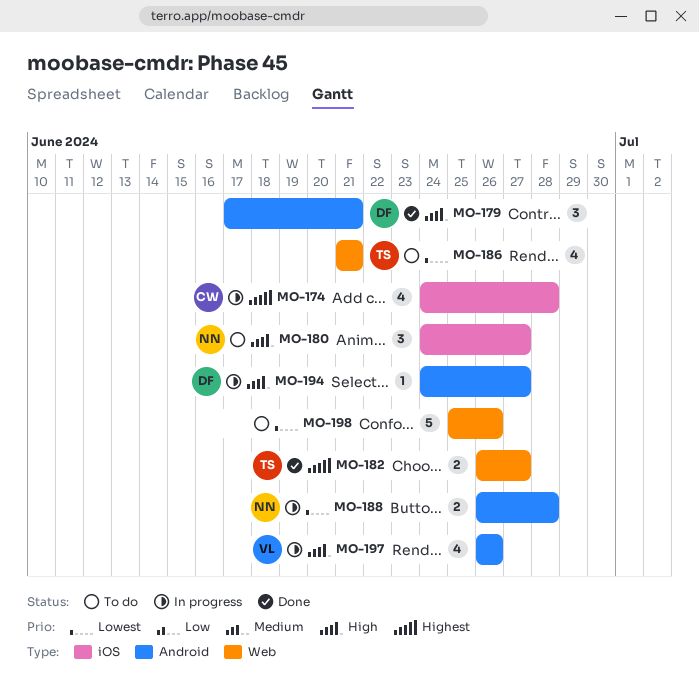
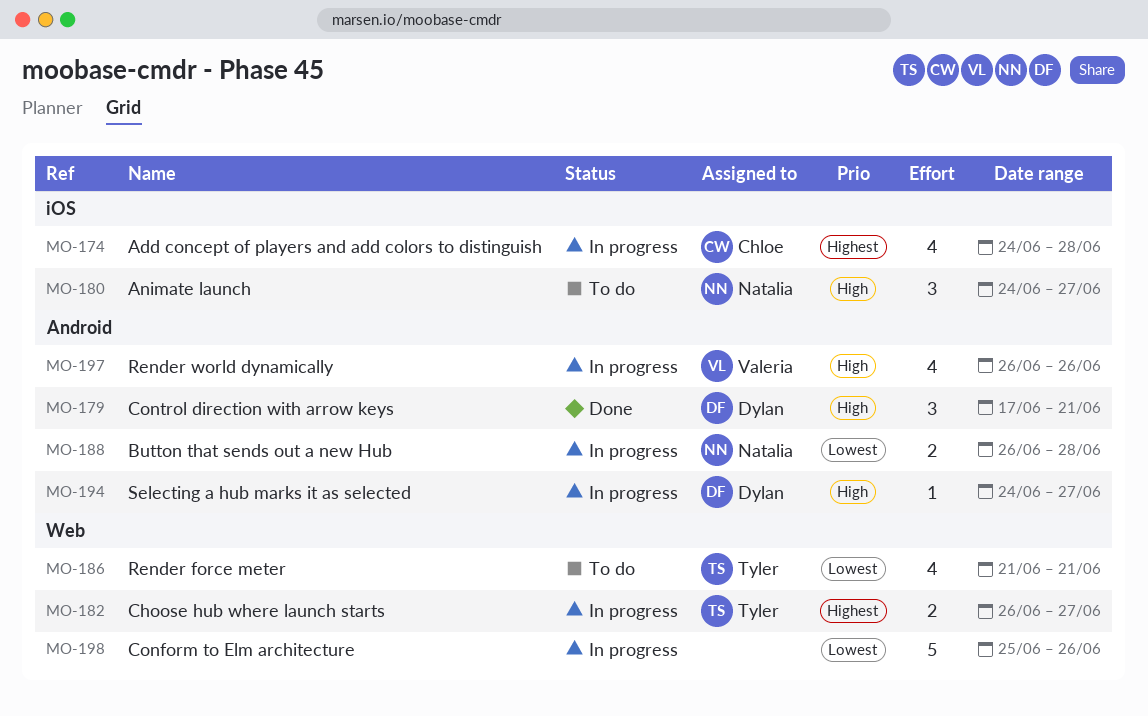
MO-182, status: Done -> In progress
MO-198, status: To do -> In progress

